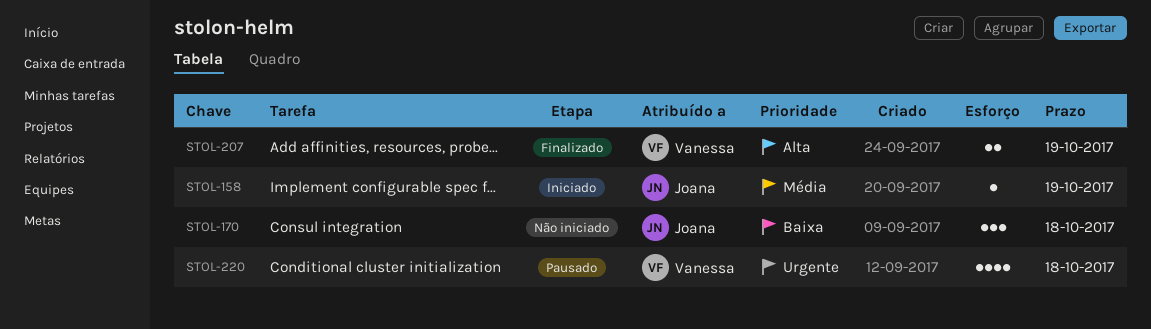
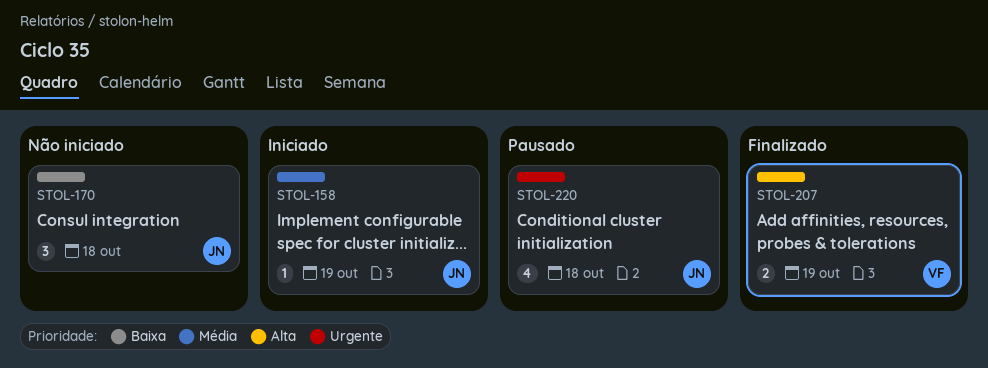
STOL-220, owner: Vanessa -> Joana

